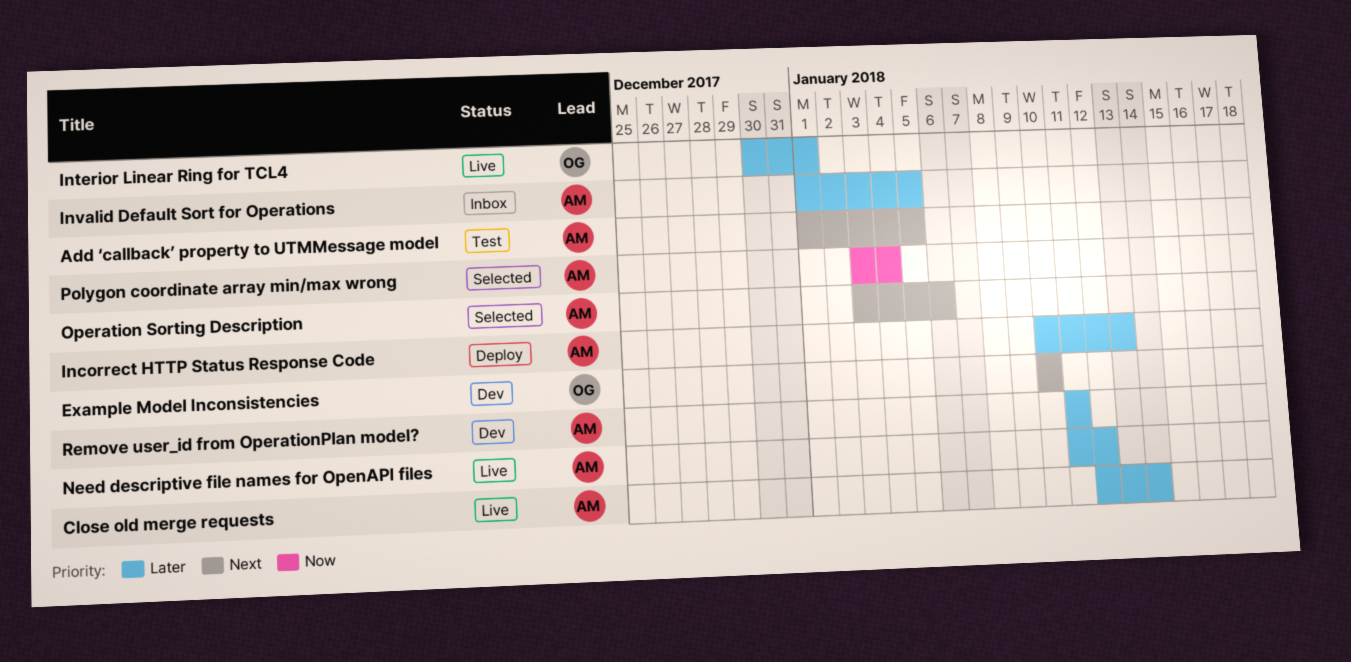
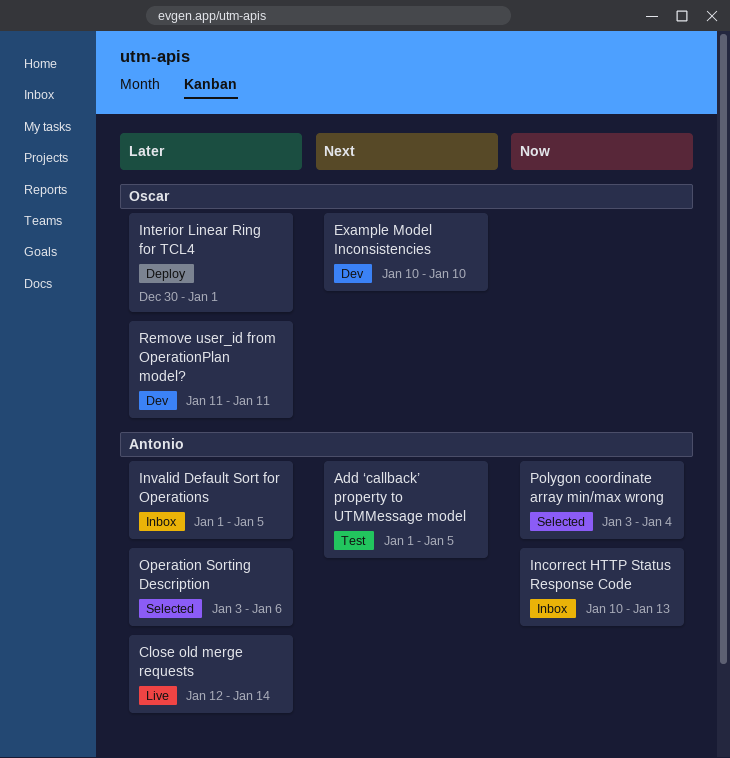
Incorrect HTTP Status Response Code, status: Deploy -> Inbox
Incorrect HTTP Status Response Code, priority: Later -> Now
Interior Linear Ring for TCL4, status: Live -> Deploy
Need descriptive file names for OpenAPI files: present -> none
Operation Sorting Description, priority: Next -> Later
Remove user_id from OperationPlan model?, owner: Antonio -> Oscar

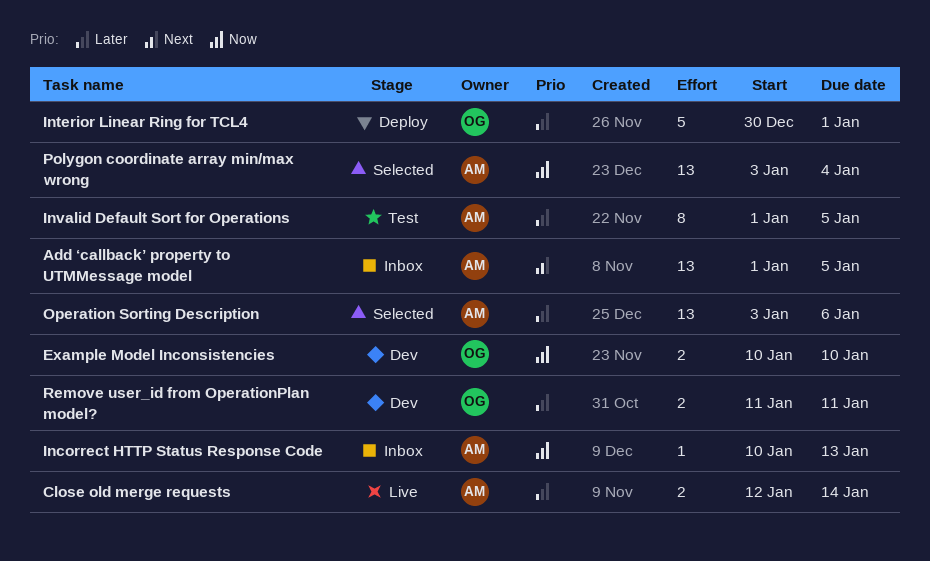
Add ‘callback’ property to UTMMessage model, status: Test -> Inbox
Example Model Inconsistencies, priority: Next -> Now
Invalid Default Sort for Operations, status: Inbox -> Test

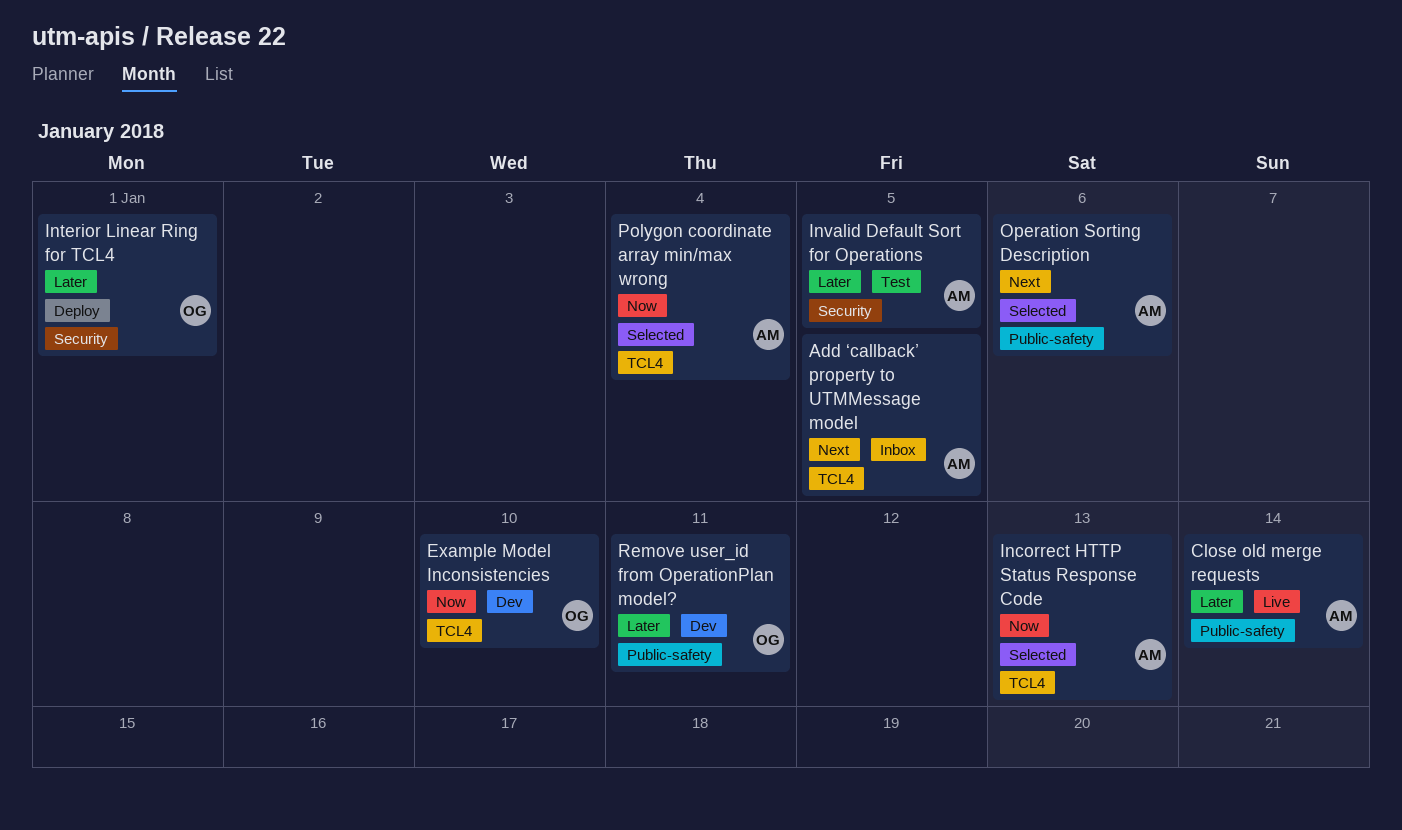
Incorrect HTTP Status Response Code, status: Inbox -> Selected
Operation Sorting Description, priority: Later -> Next

